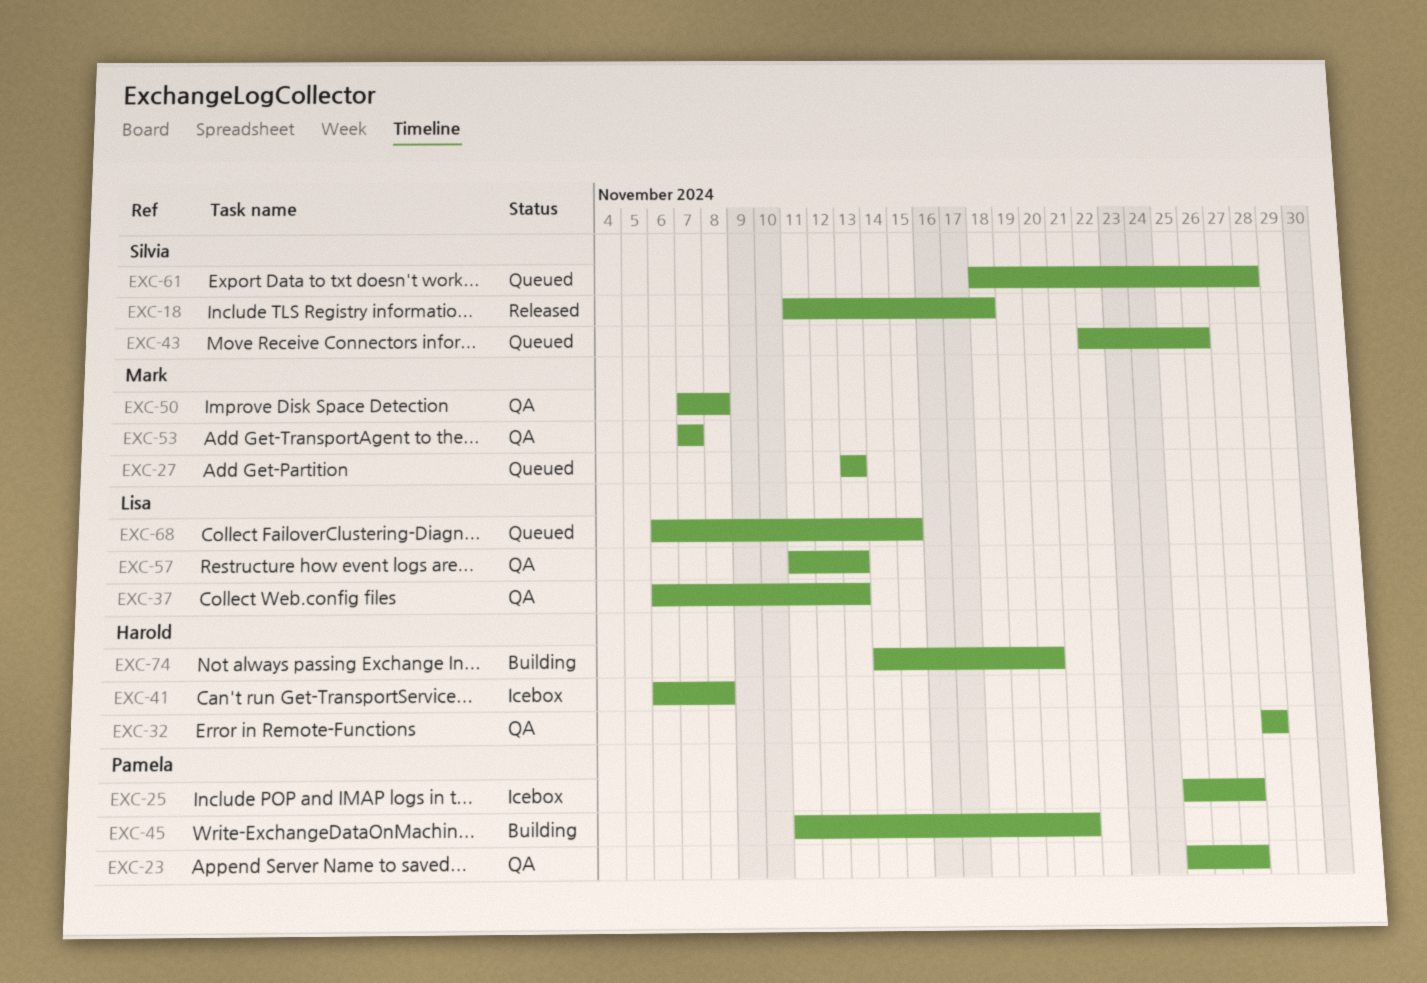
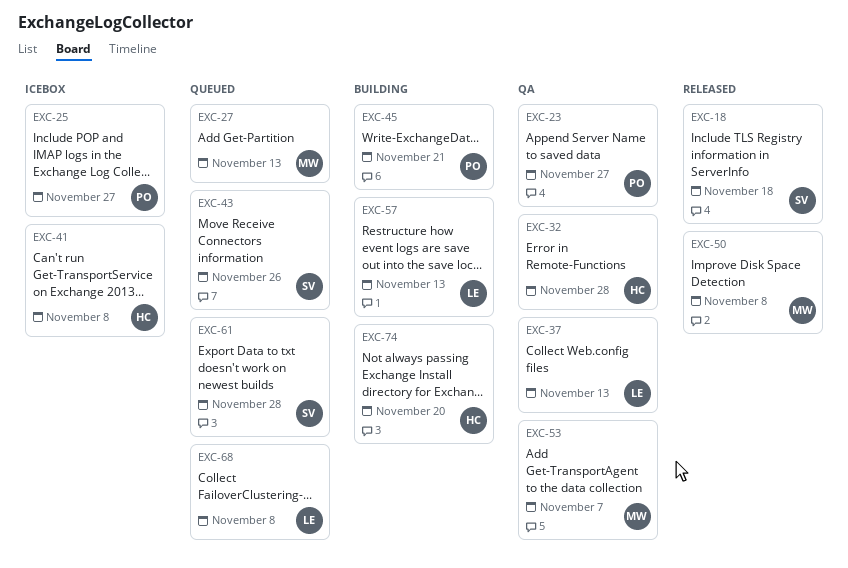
EXC-50, status: QA -> Released
EXC-57, status: QA -> Building
EXC-68, due: Nov 15 -> Nov 8

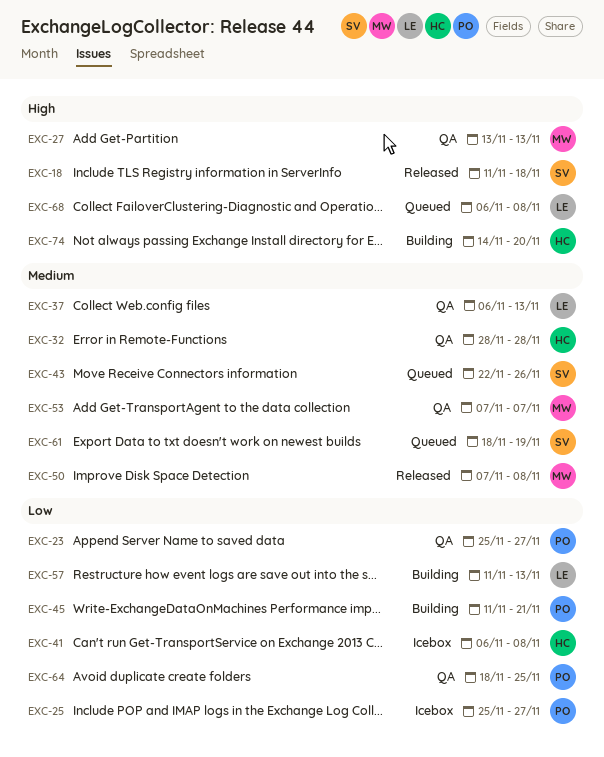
EXC-27, status: Queued -> QA
EXC-61, due: Nov 28 -> Nov 19
EXC-64: none -> present

